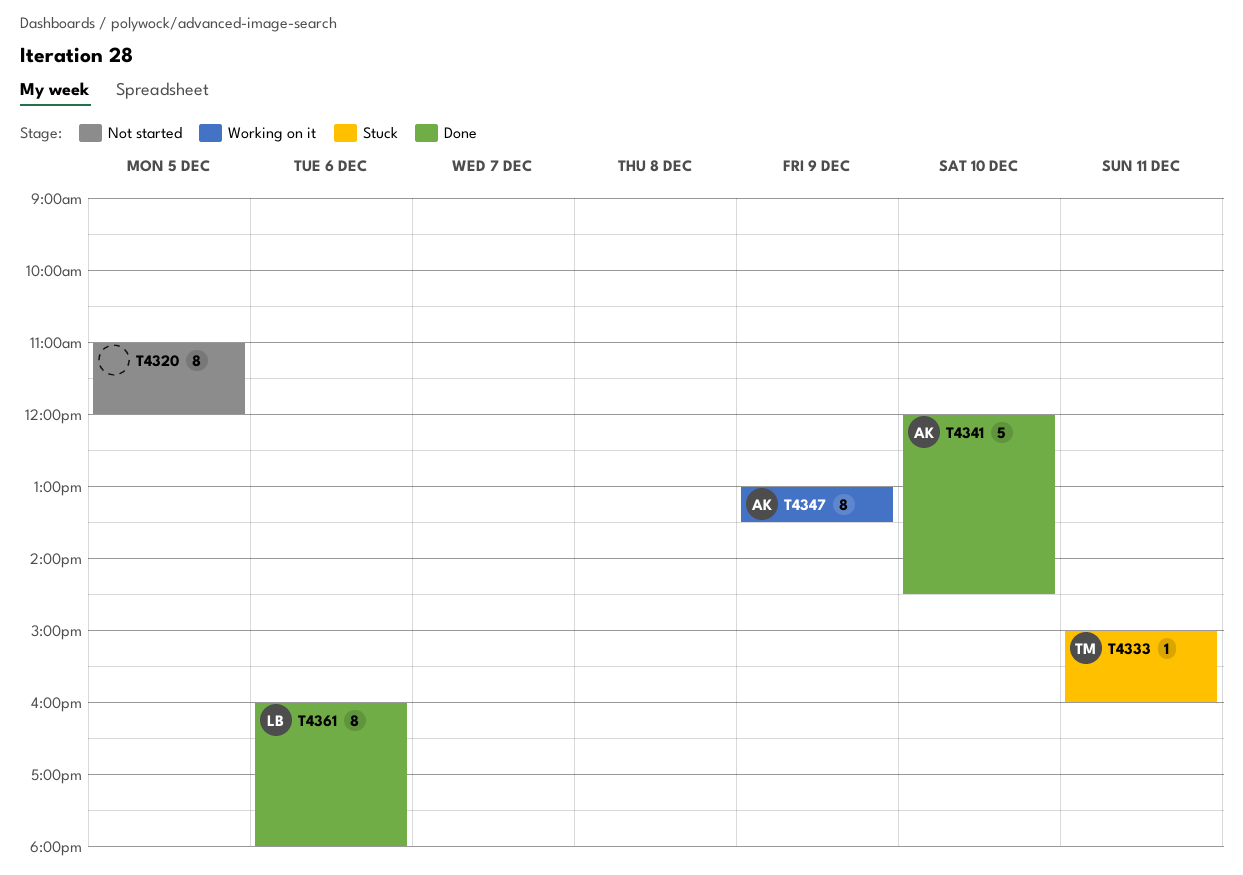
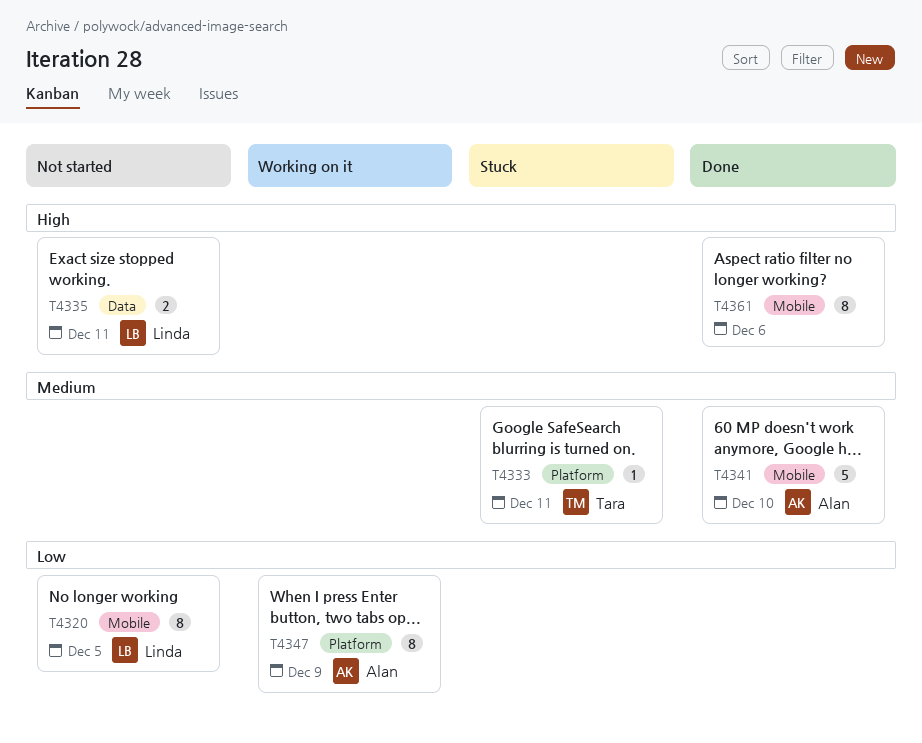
T4320, owner: none -> Linda
T4335: none -> present
T4361, owner: Linda -> none

